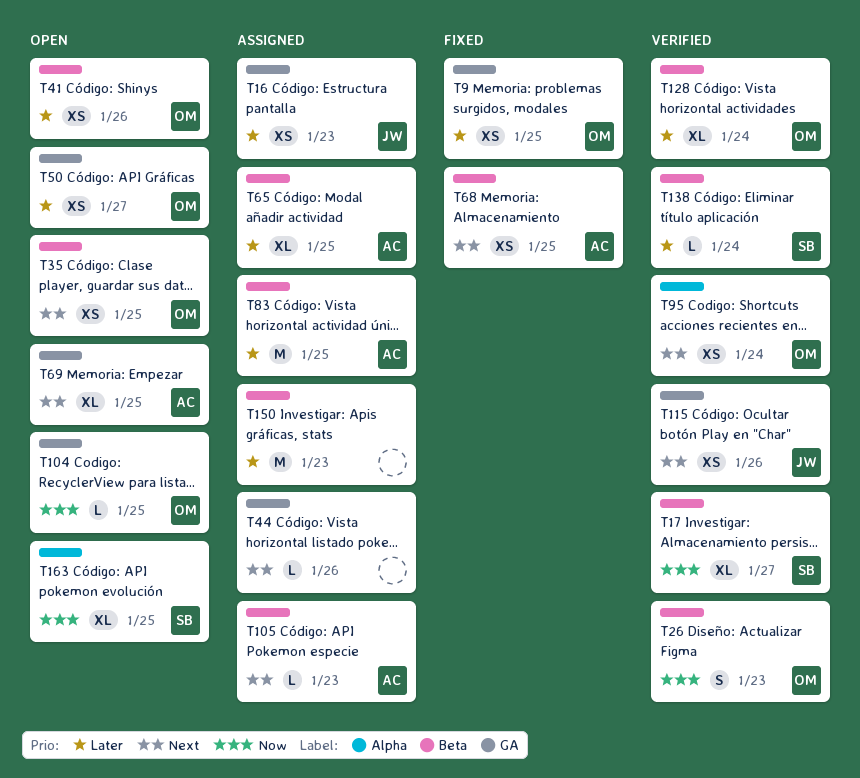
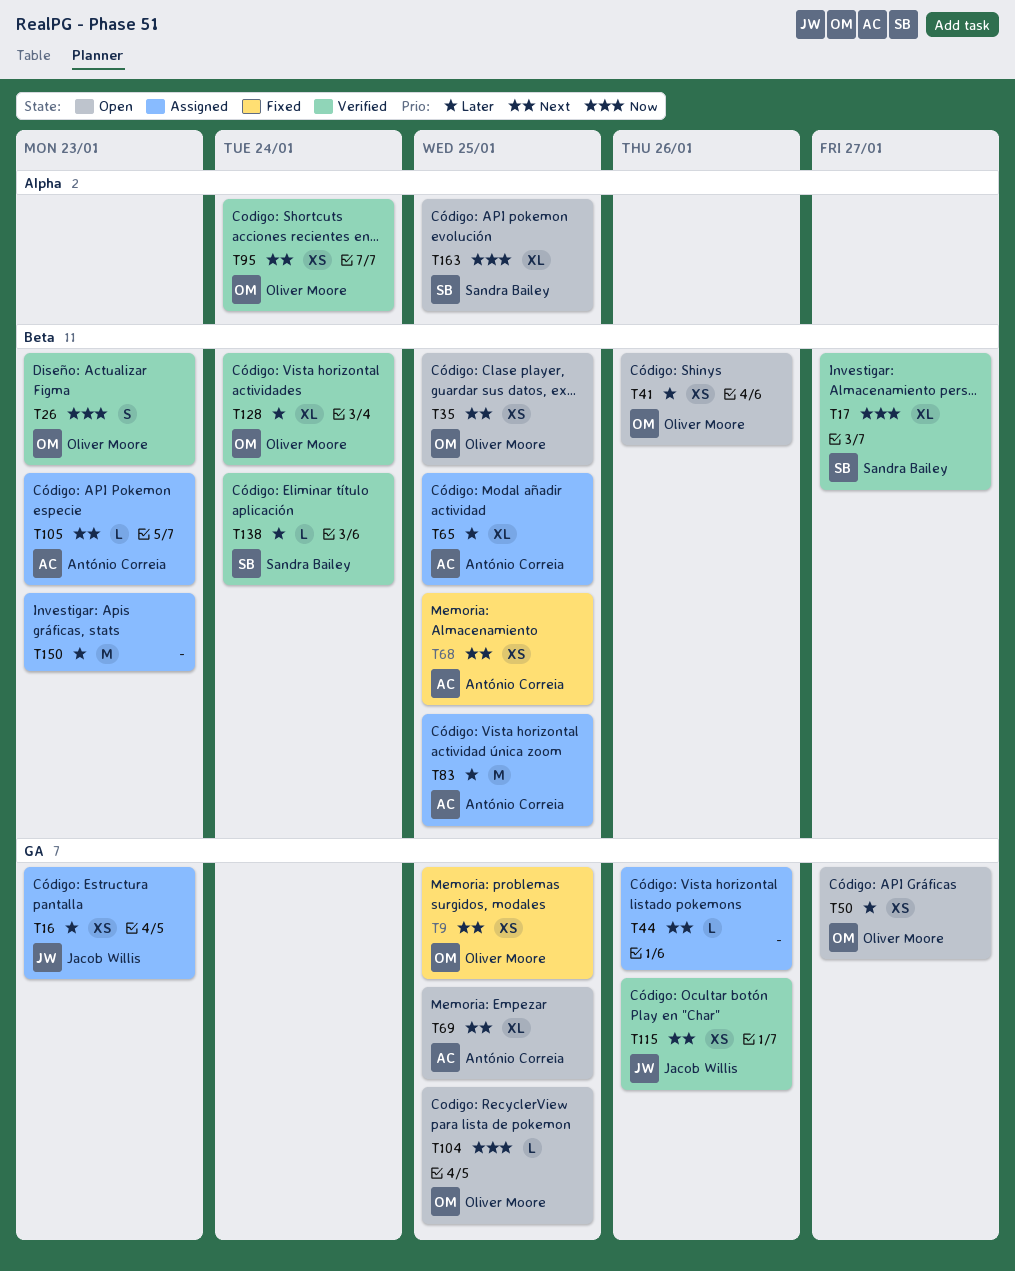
T9, priority: Later -> Next

